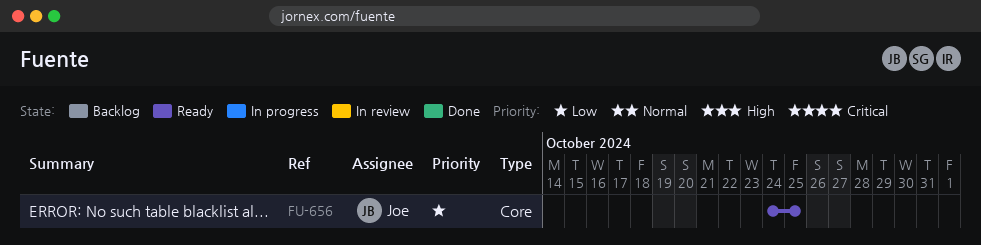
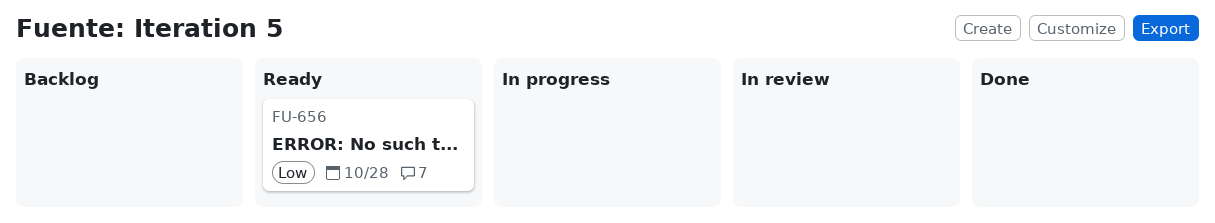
FU-656, due: Oct 25 -> Oct 28

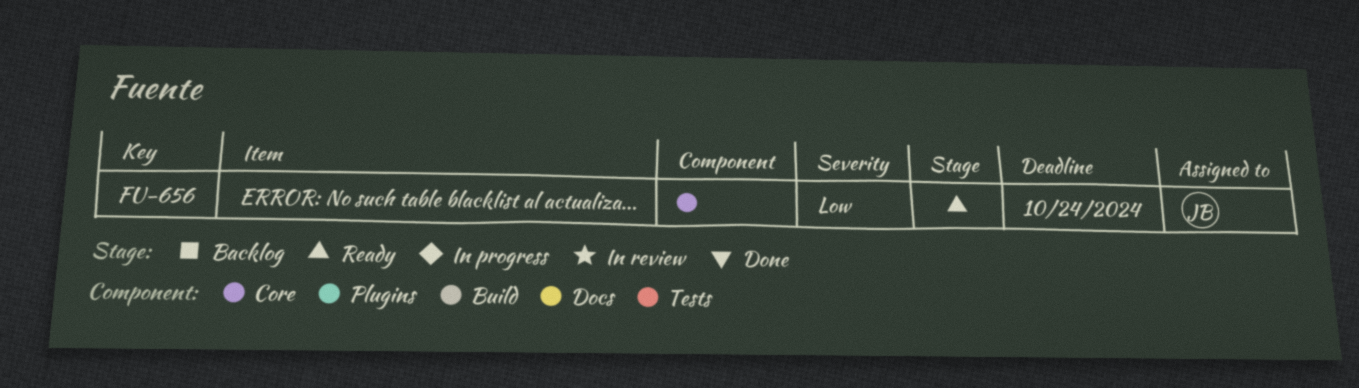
FU-656, due: Oct 28 -> Oct 24

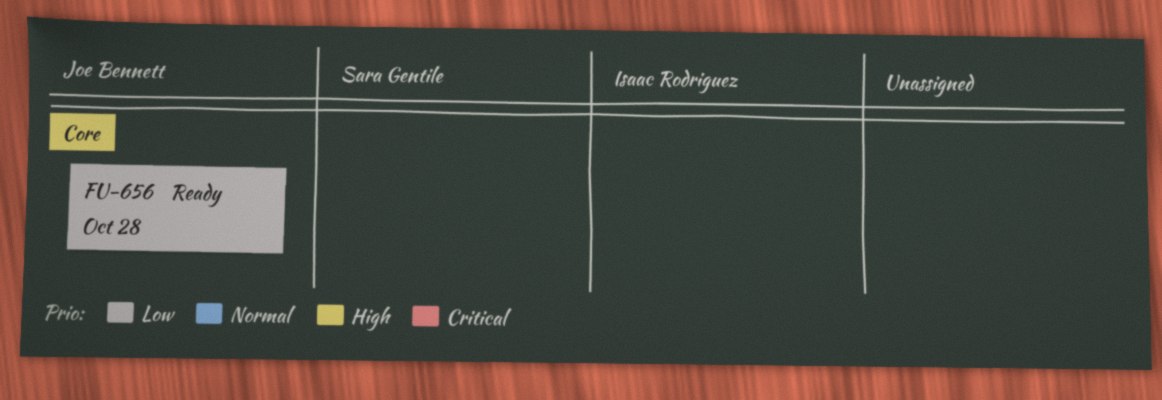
FU-656, due: Oct 24 -> Oct 28

